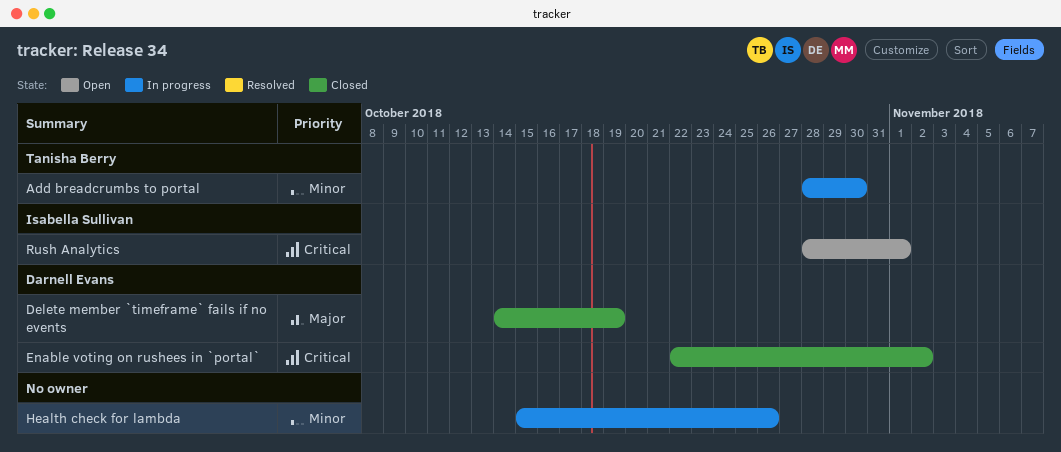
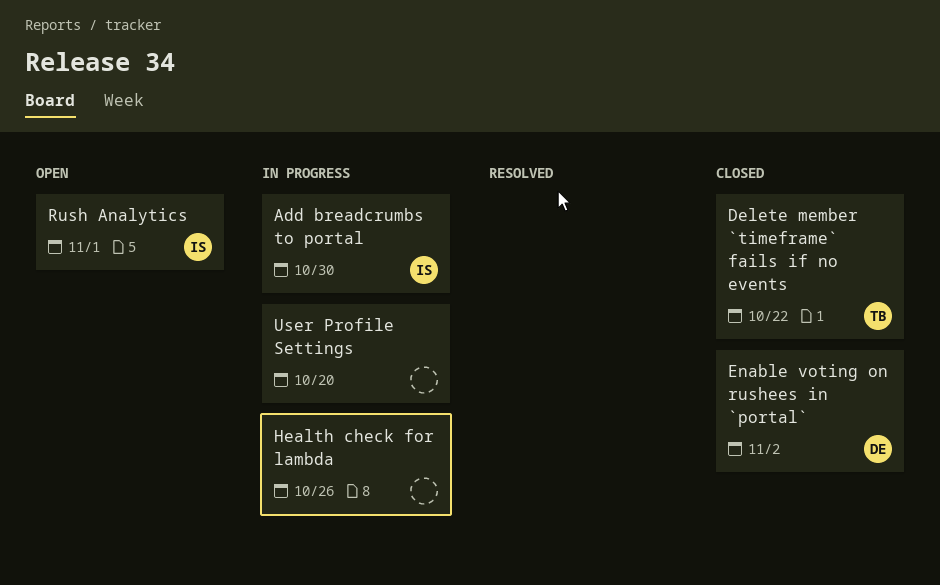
Add breadcrumbs to portal, owner: Tanisha Berry -> Isabella Sullivan
Delete member `timeframe` fails if no events, owner: Darnell Evans -> Tanisha Berry
Delete member `timeframe` fails if no events, due: Oct 19 -> Oct 22
User Profile Settings: none -> present

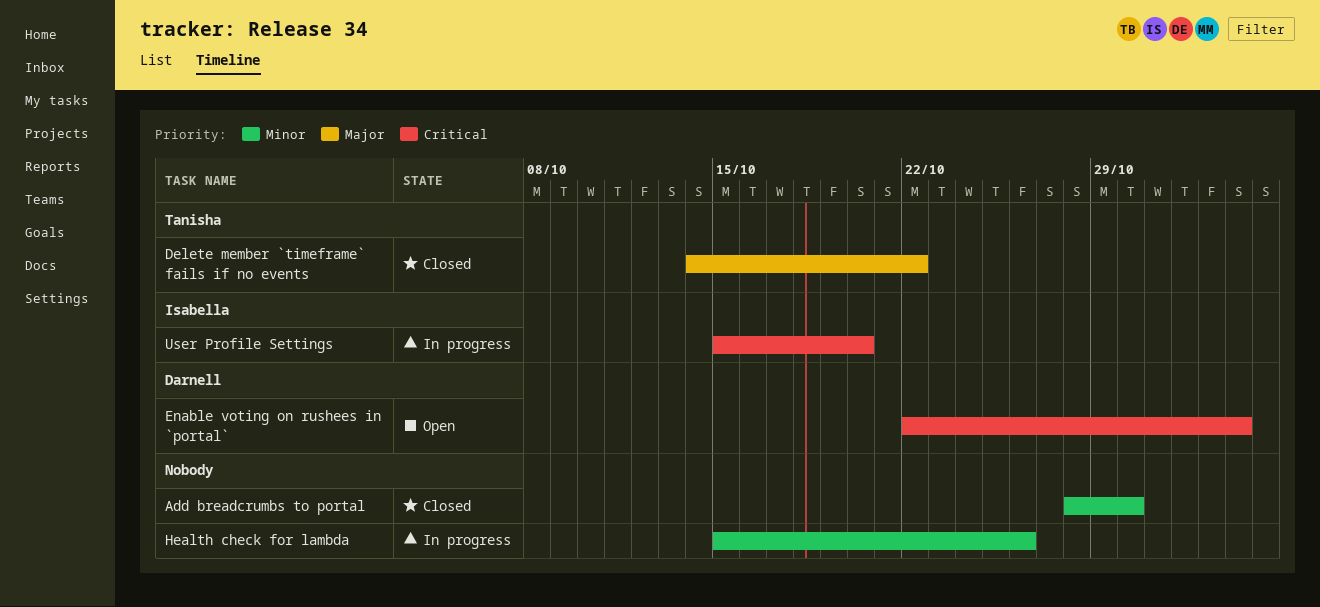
Add breadcrumbs to portal, status: In progress -> Closed
Add breadcrumbs to portal, owner: Isabella -> none
Enable voting on rushees in `portal`, status: Closed -> Open
Enable voting on rushees in `portal`, due: Nov 2 -> Nov 3
Rush Analytics: present -> none
User Profile Settings, owner: none -> Isabella

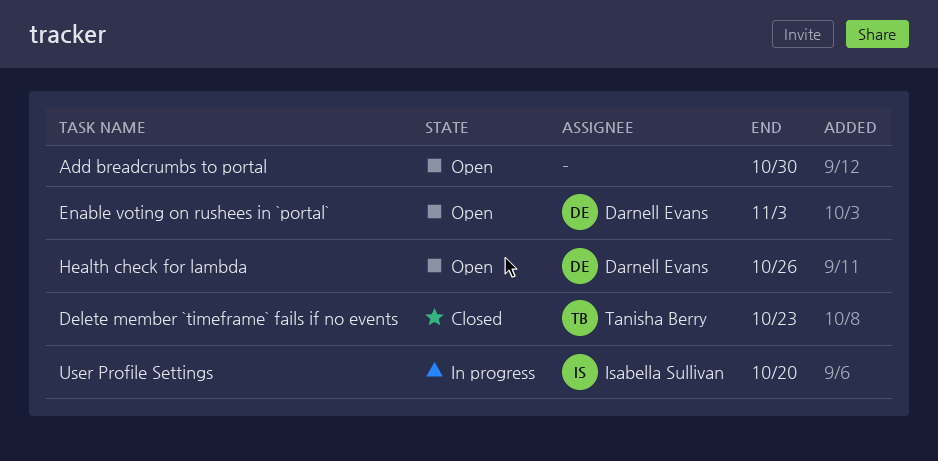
Add breadcrumbs to portal, status: Closed -> Open
Delete member `timeframe` fails if no events, due: Oct 22 -> Oct 23
Health check for lambda, status: In progress -> Open
Health check for lambda, owner: none -> Darnell Evans

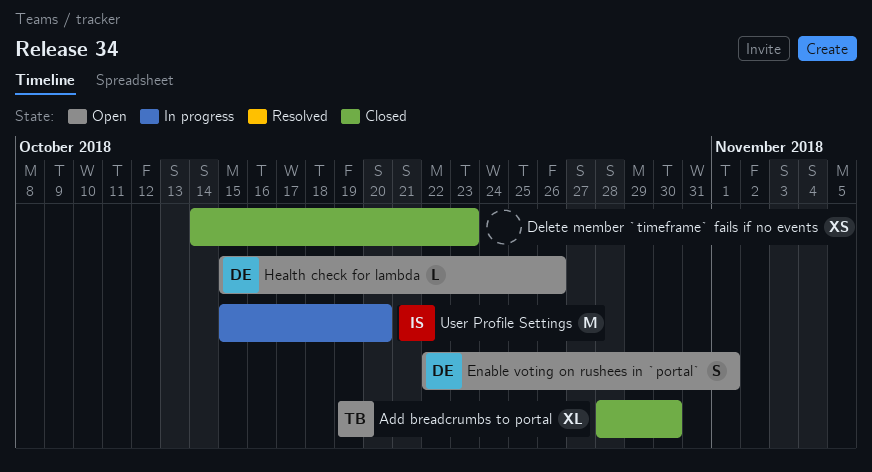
Add breadcrumbs to portal, status: Open -> Closed
Add breadcrumbs to portal, owner: none -> Tanisha Berry
Delete member `timeframe` fails if no events, owner: Tanisha Berry -> none
Enable voting on rushees in `portal`, due: Nov 3 -> Nov 1

